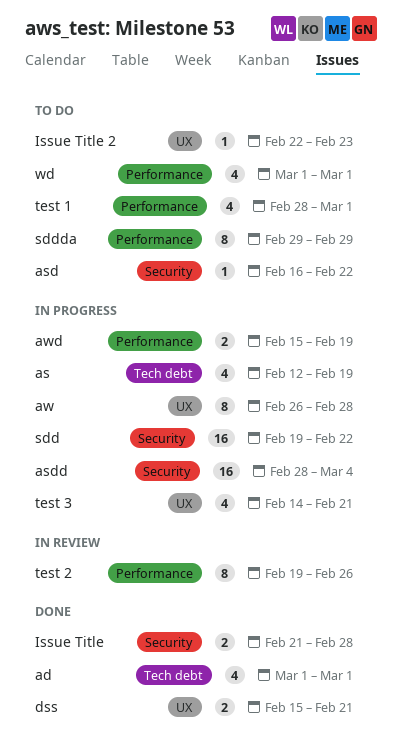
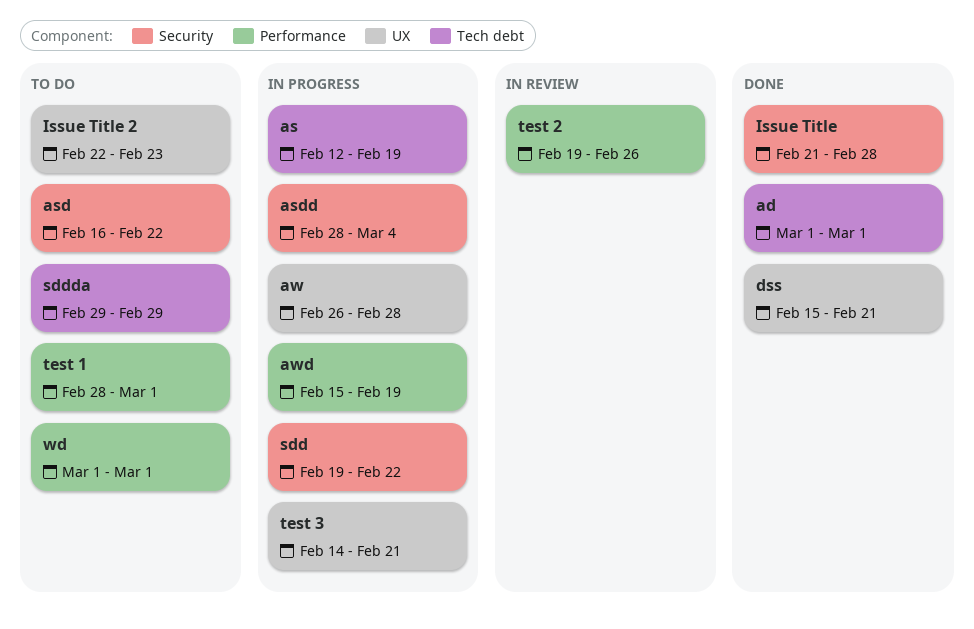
sddda, label: Performance -> Tech debt

